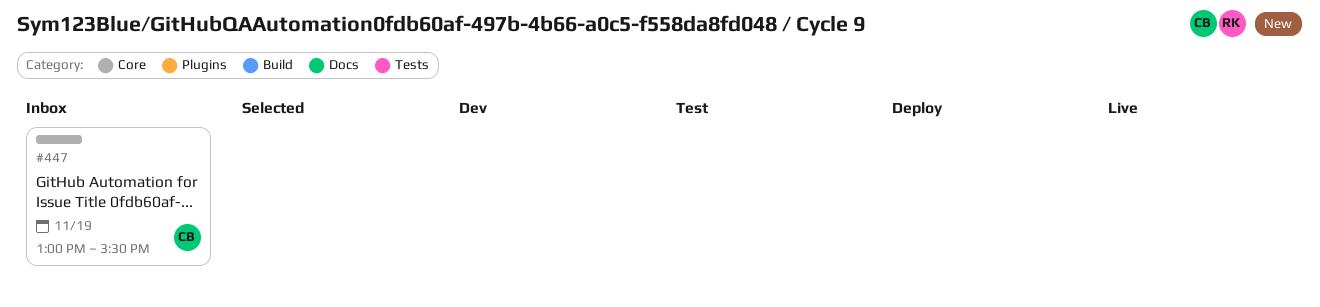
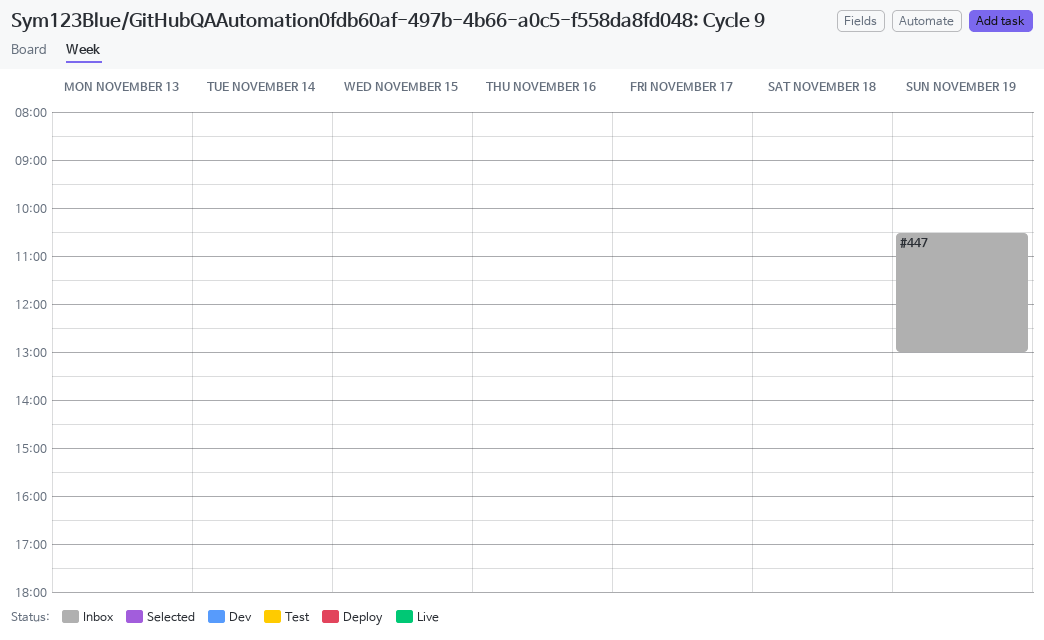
#447, begins: 13:00 -> 10:30
#447, ends: 15:30 -> 13:00

